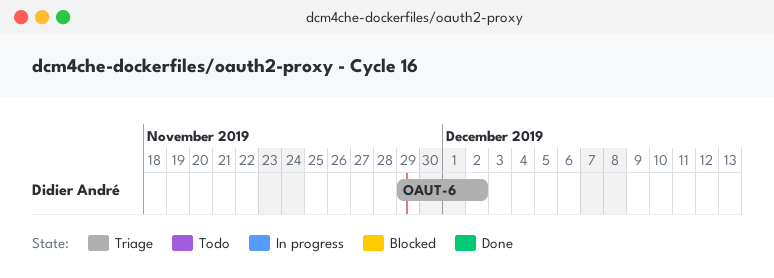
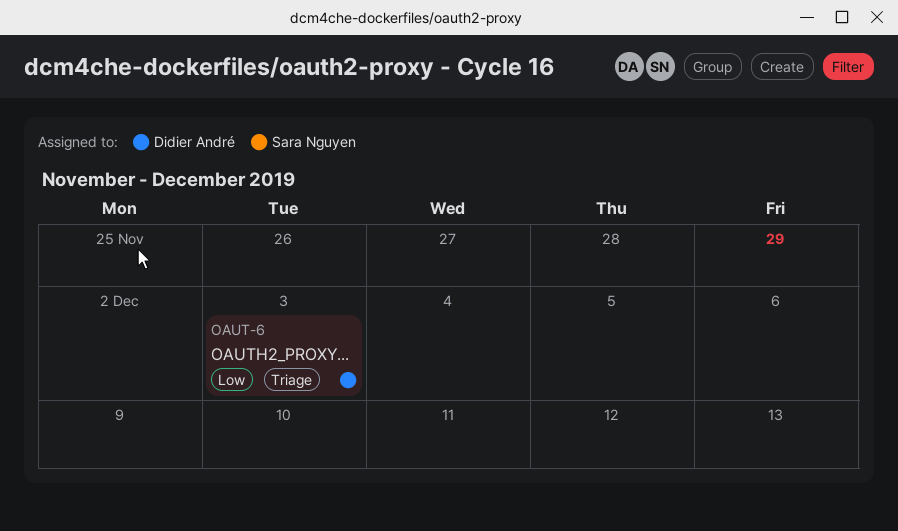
OAUT-6, due: Dec 2 -> Dec 3

